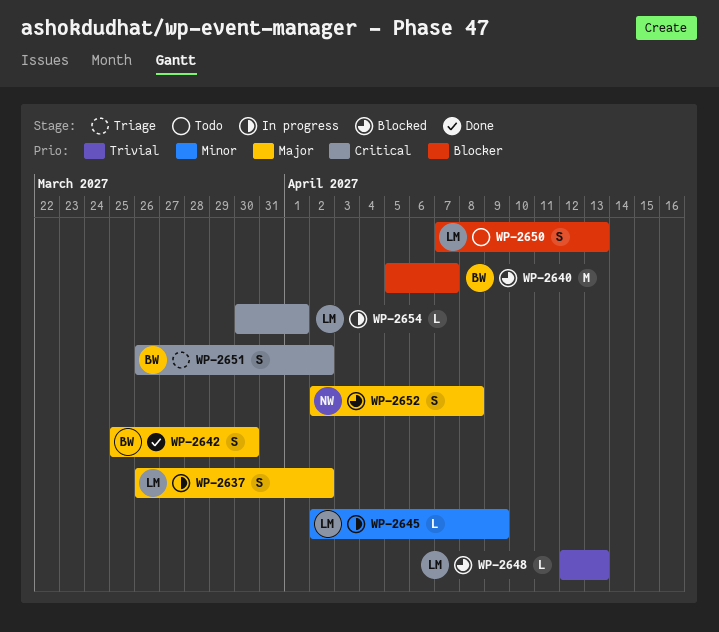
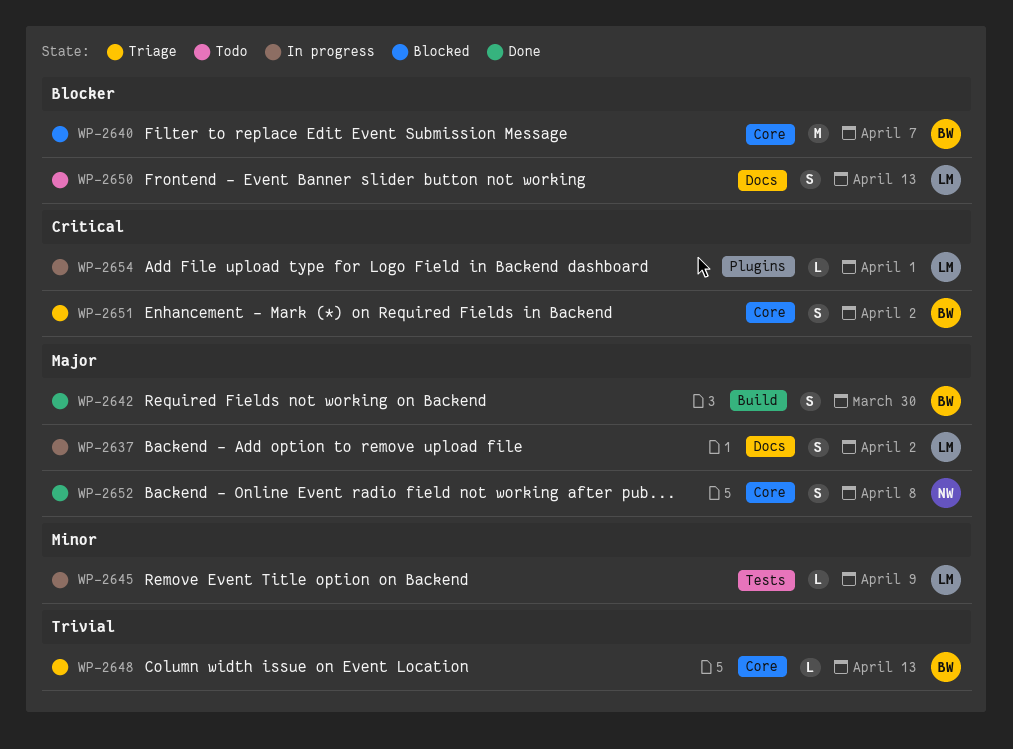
WP-2648, status: Blocked -> Triage
WP-2648, owner: LM -> BW
WP-2652, status: Blocked -> Done

